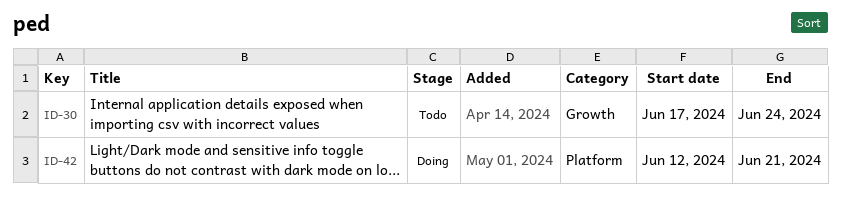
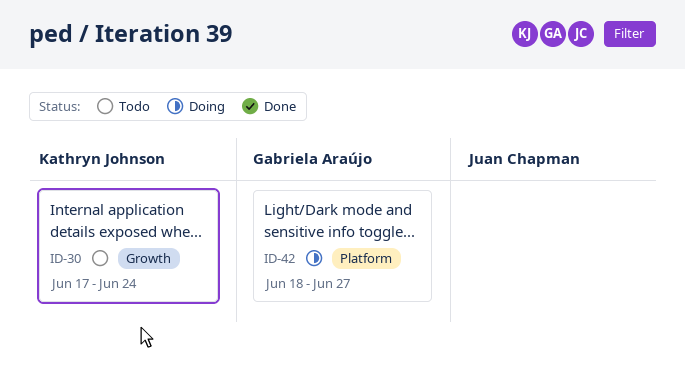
ID-42, start: Jun 12 -> Jun 18
ID-42, due: Jun 21 -> Jun 27

